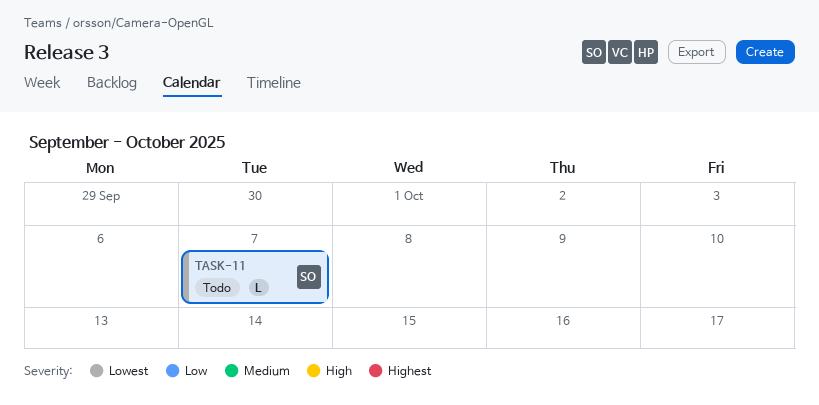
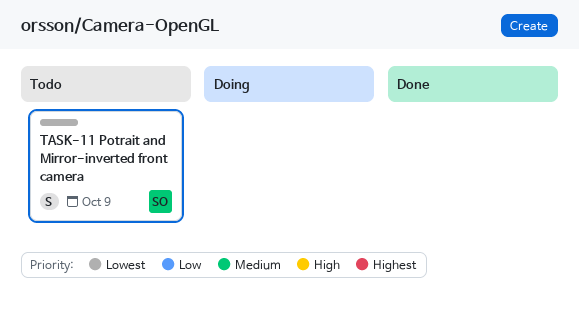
TASK-11, estimate: L -> S
TASK-11, due: Oct 7 -> Oct 9

